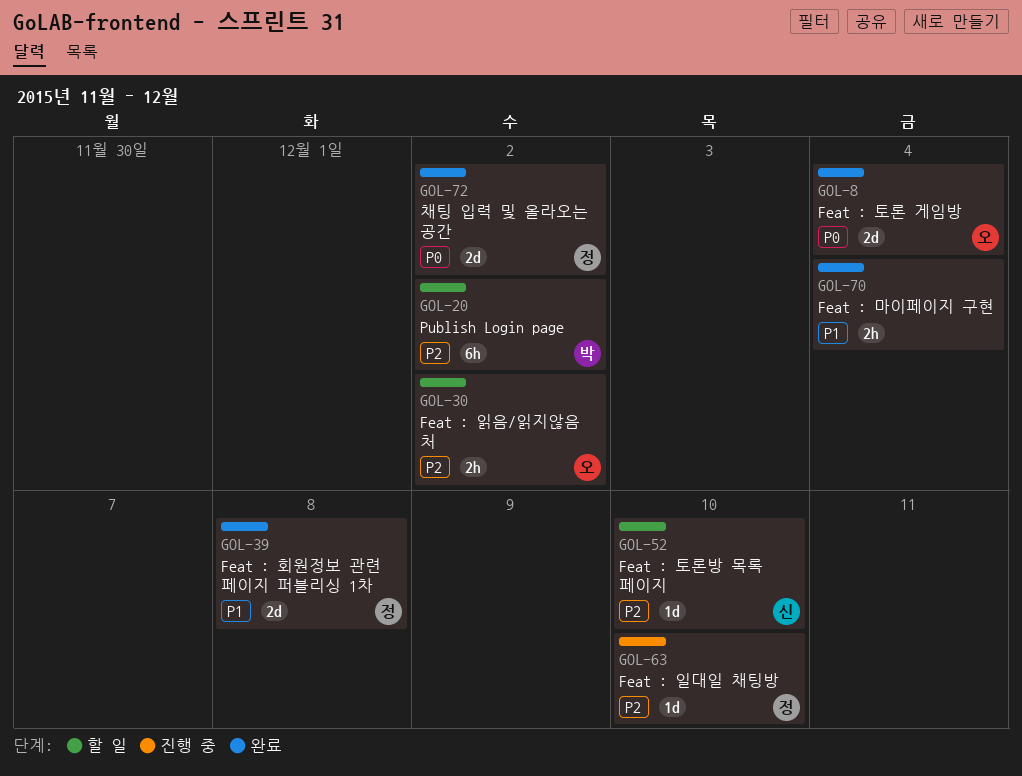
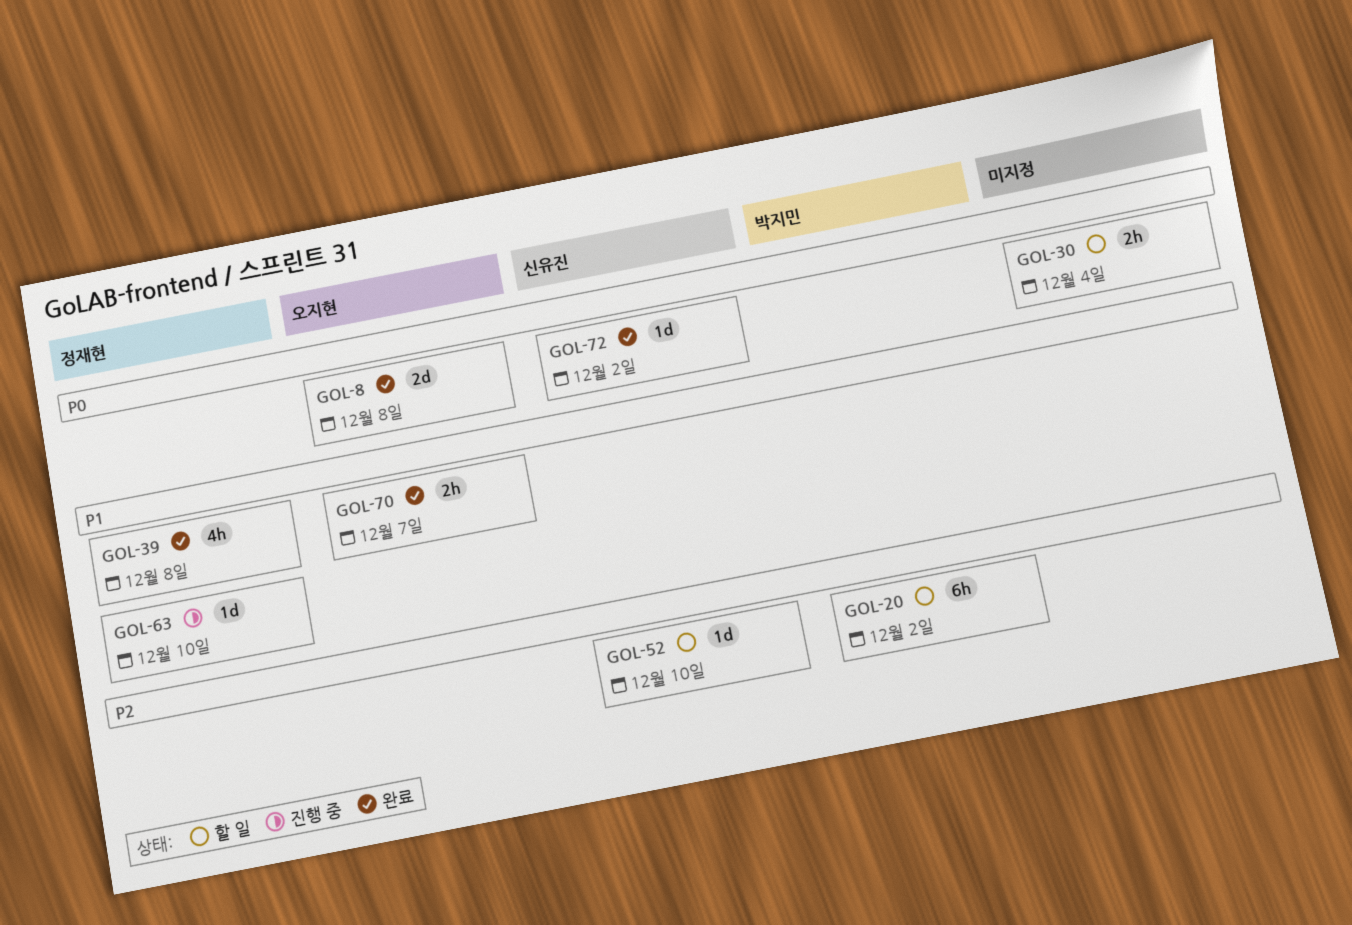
GOL-8, due: Dec 4 -> Dec 8
GOL-30, owner: 오지현 -> none
GOL-30, priority: P2 -> P0
GOL-30, due: Dec 2 -> Dec 4
GOL-39, estimate: 2d -> 4h
GOL-63, priority: P2 -> P1
GOL-70, owner: none -> 오지현
GOL-70, due: Dec 4 -> Dec 7
GOL-72, owner: 정재현 -> 신유진
GOL-72, estimate: 2d -> 1d

